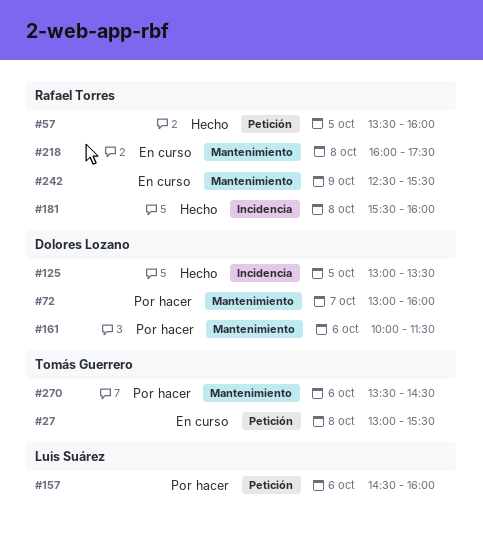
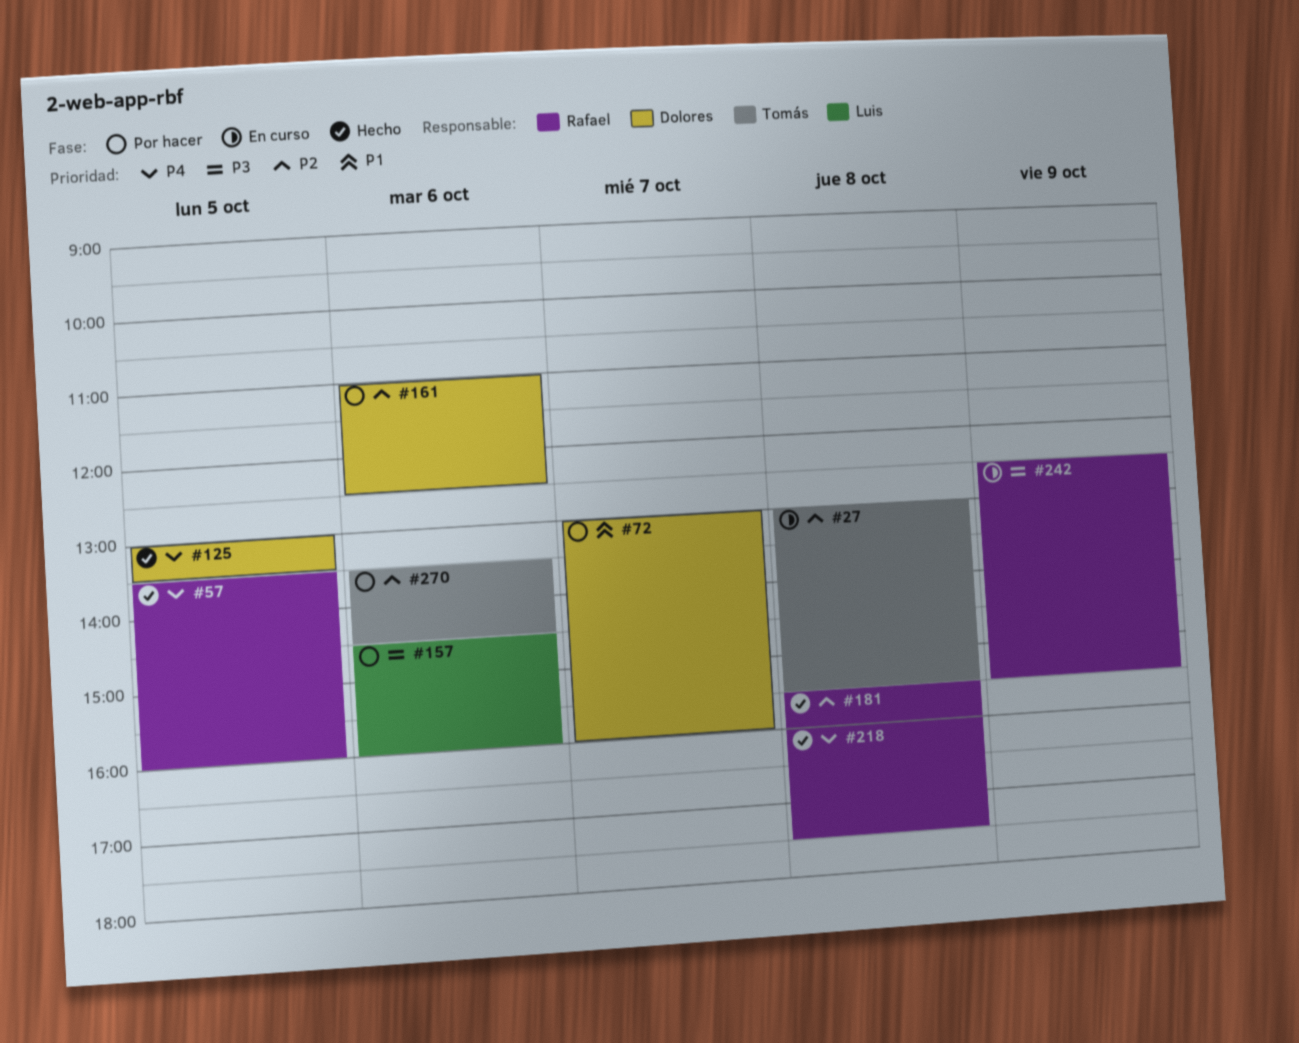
#161, begins: 10:00 -> 11:00
#161, ends: 11:30 -> 12:30
#218, status: En curso -> Hecho

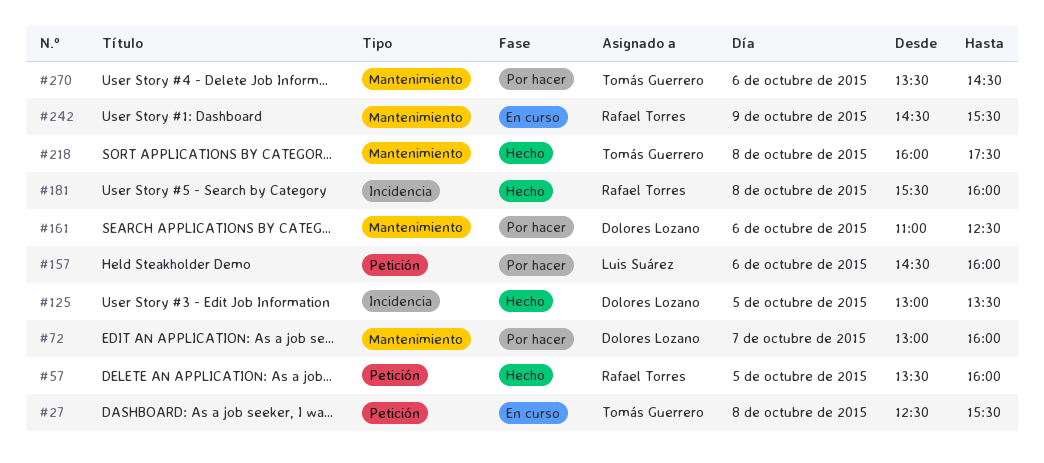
#27, begins: 13:00 -> 12:30
#218, owner: Rafael Torres -> Tomás Guerrero
#242, begins: 12:30 -> 14:30

